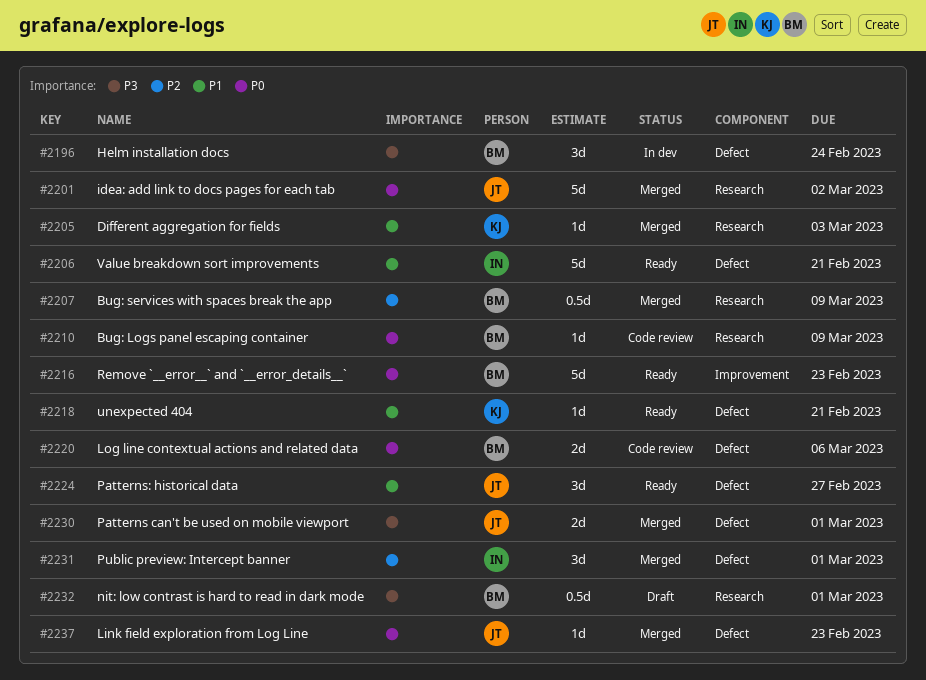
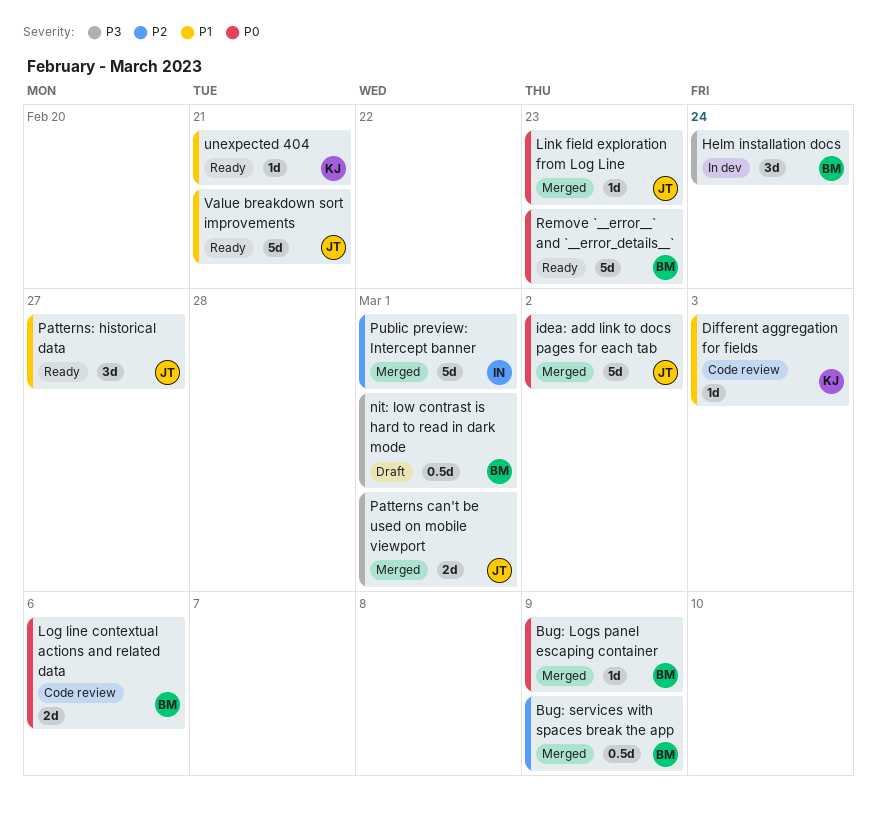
Bug: Logs panel escaping container, status: Code review -> Merged
Different aggregation for fields, status: Merged -> Code review
Public preview: Intercept banner, estimate: 3d -> 5d
Value breakdown sort improvements, owner: IN -> JT

